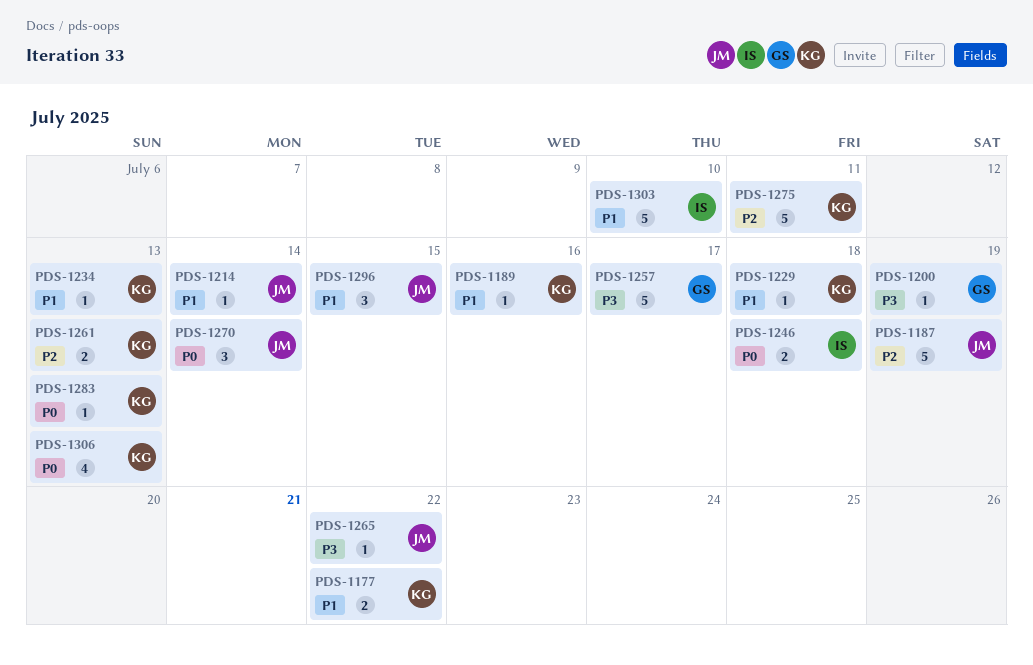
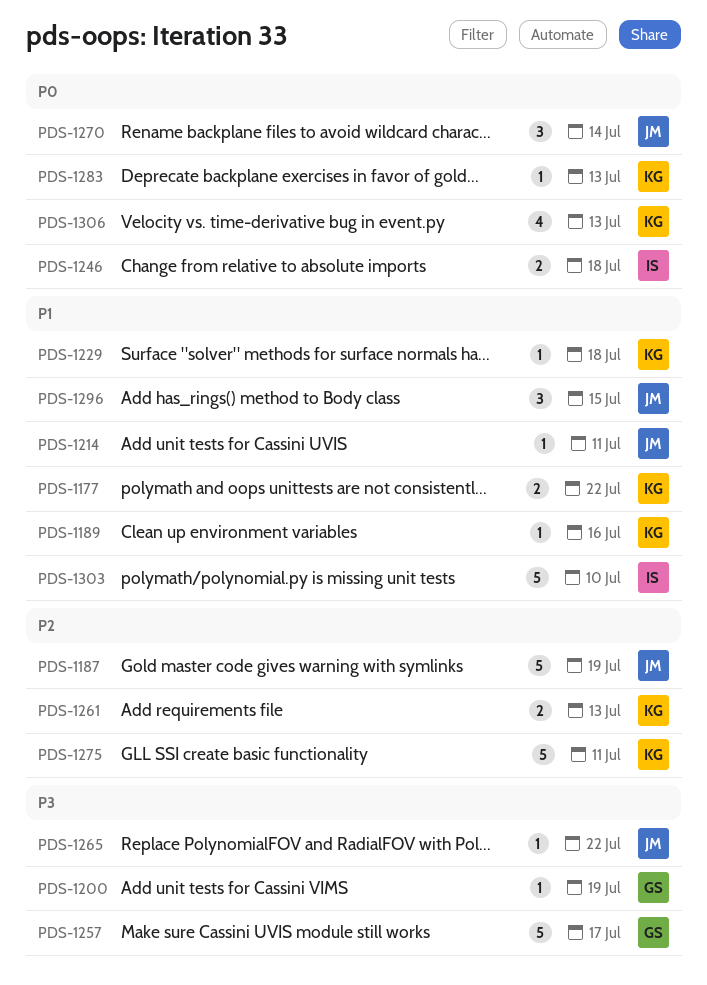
PDS-1214, due: Jul 14 -> Jul 11
PDS-1234: present -> none

